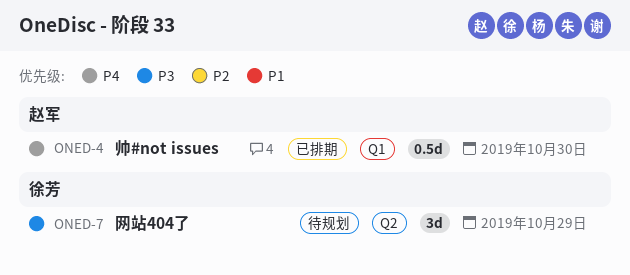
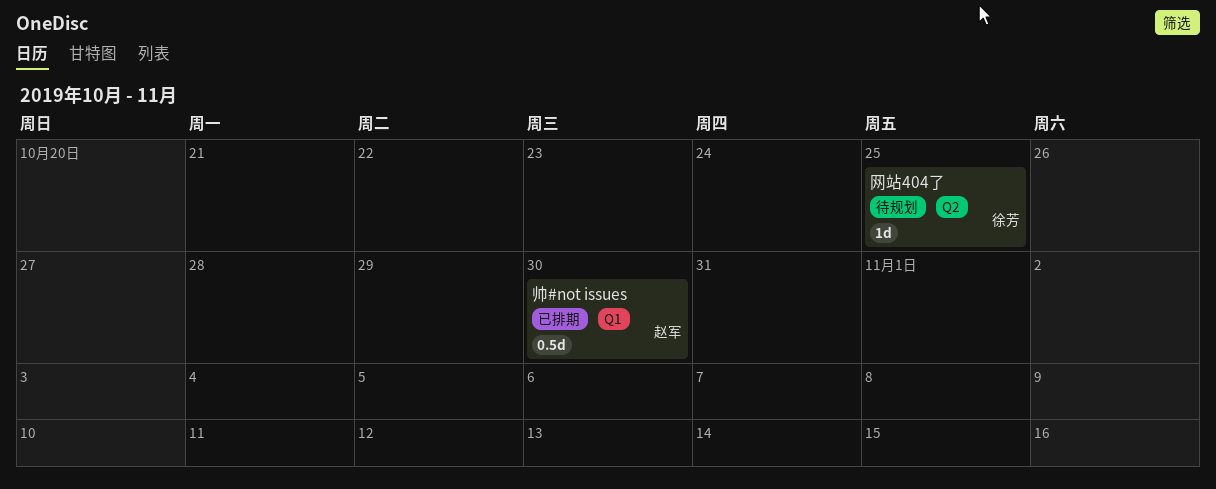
网站404了, estimate: 3d -> 1d
网站404了, due: Oct 29 -> Oct 25

